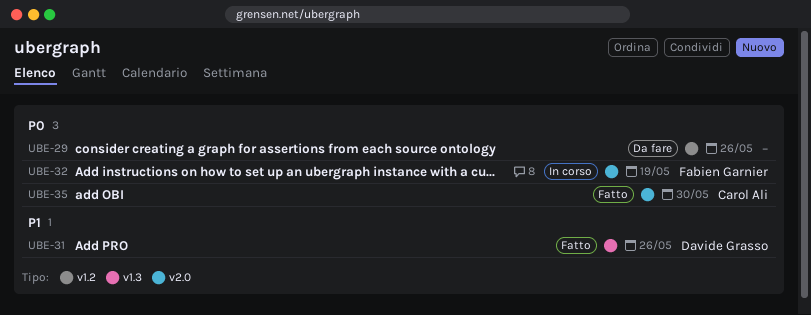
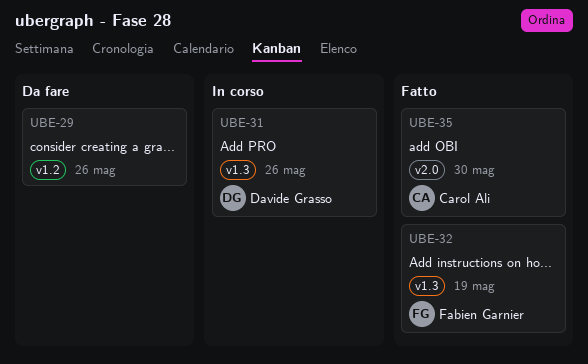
UBE-31, status: Fatto -> In corso
UBE-32, status: In corso -> Fatto
UBE-32, label: v2.0 -> v1.3

